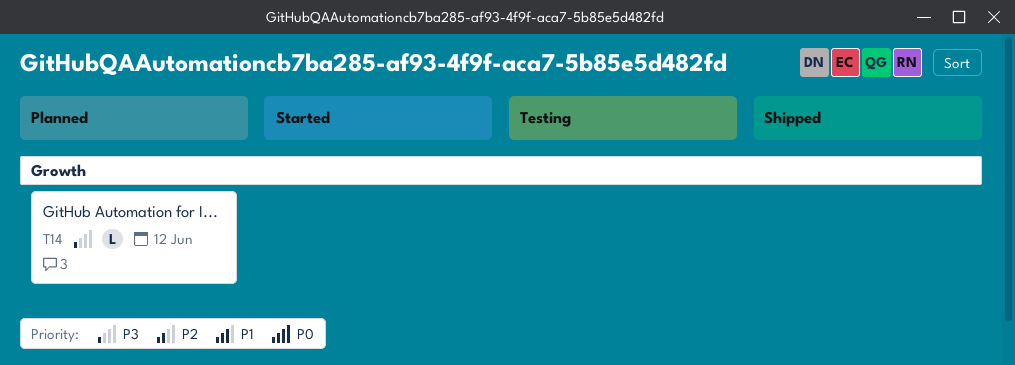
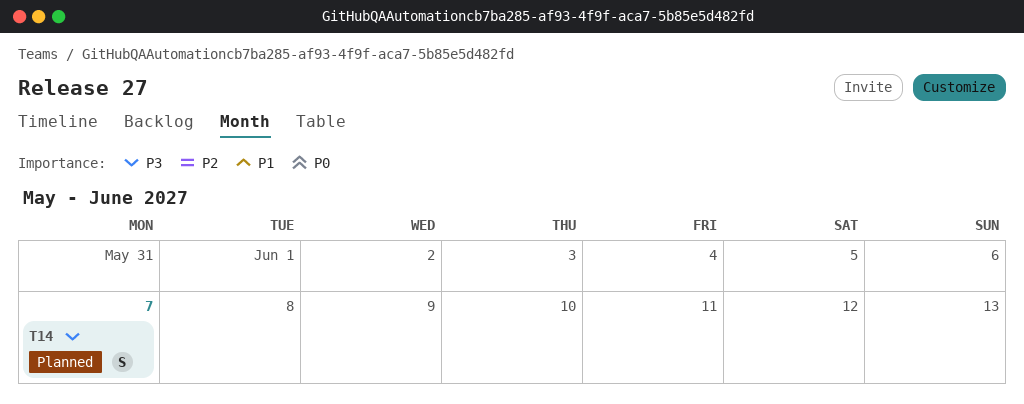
T14, estimate: L -> S
T14, due: Jun 12 -> Jun 7

